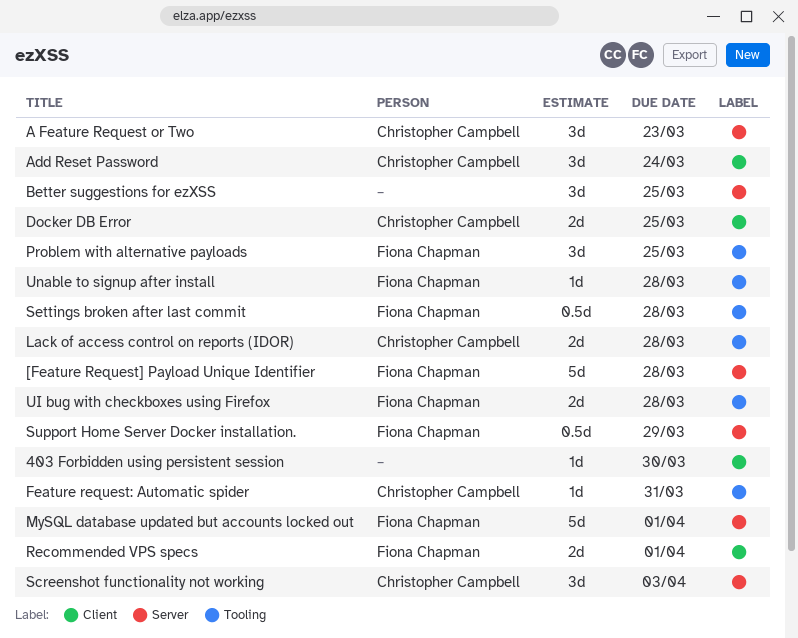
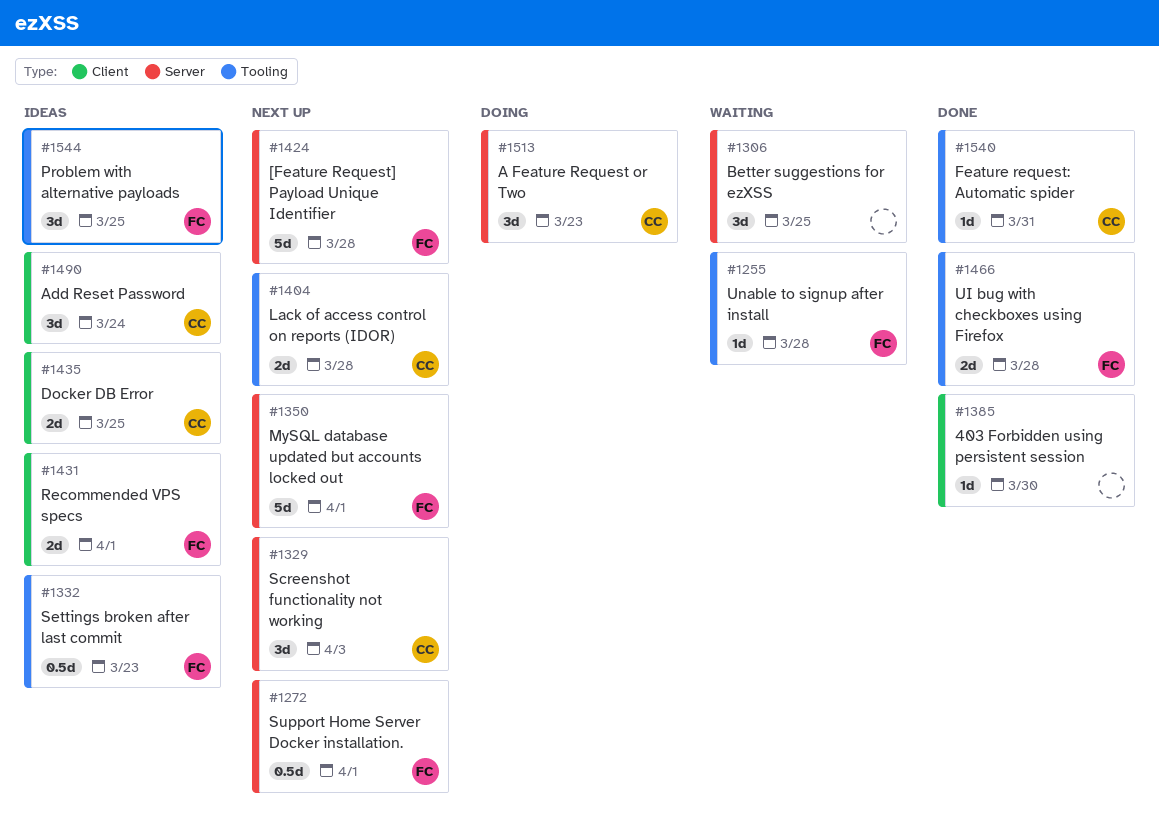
Settings broken after last commit, due: Mar 28 -> Mar 23
Support Home Server Docker installation., due: Mar 29 -> Apr 1

